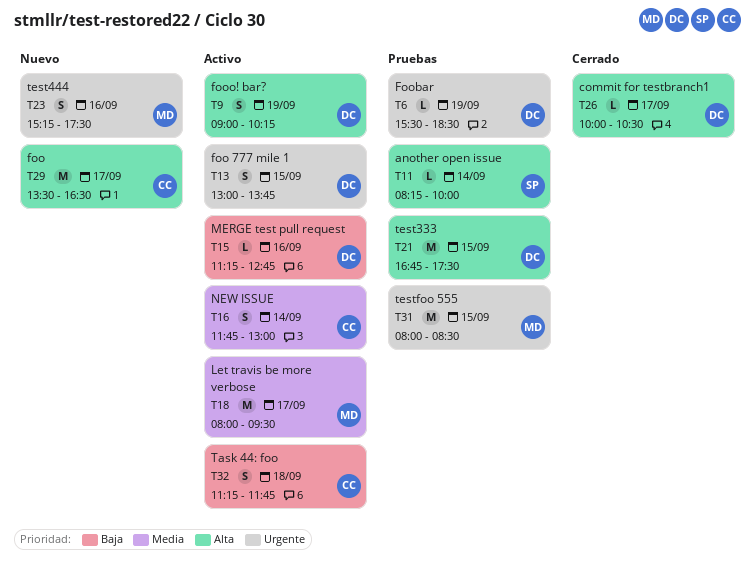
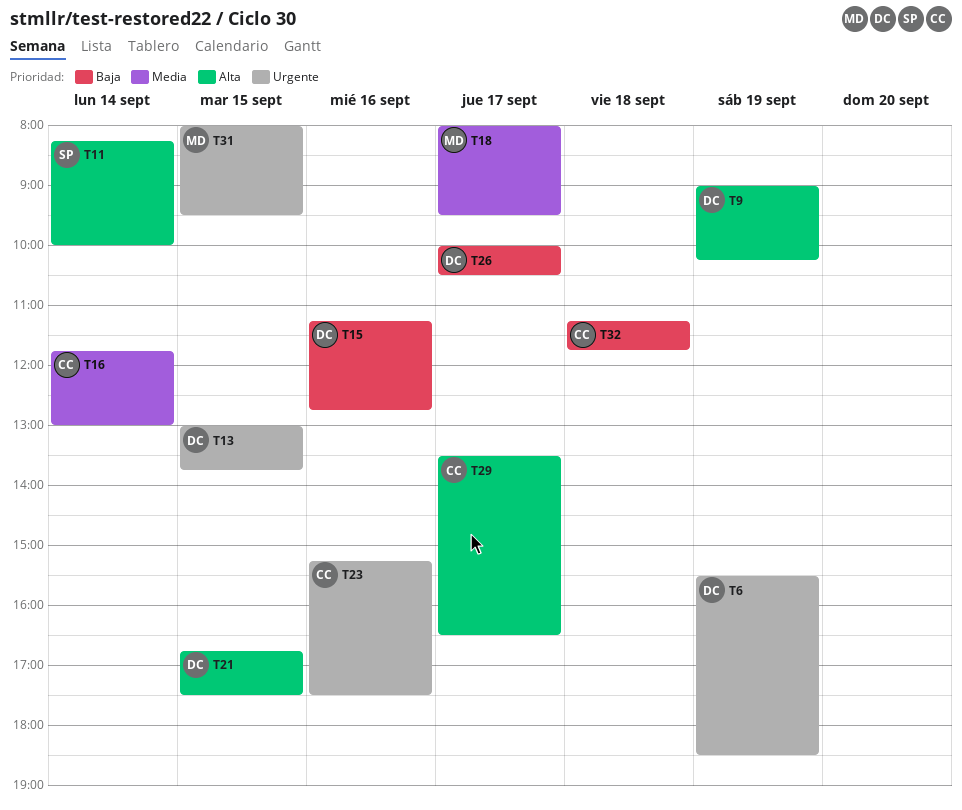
T23, owner: MD -> CC
T26, priority: Alta -> Baja
T31, ends: 08:30 -> 09:30

